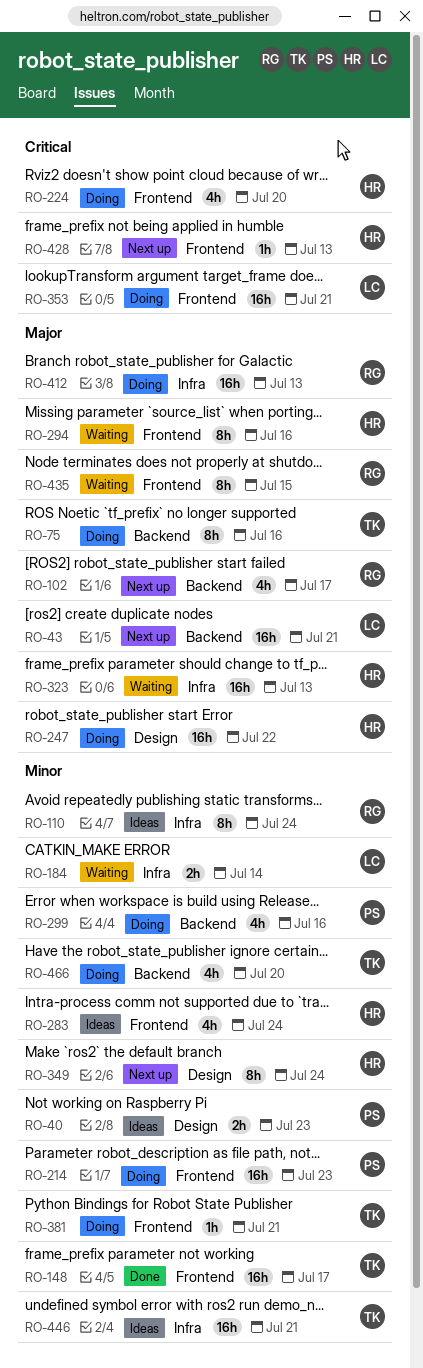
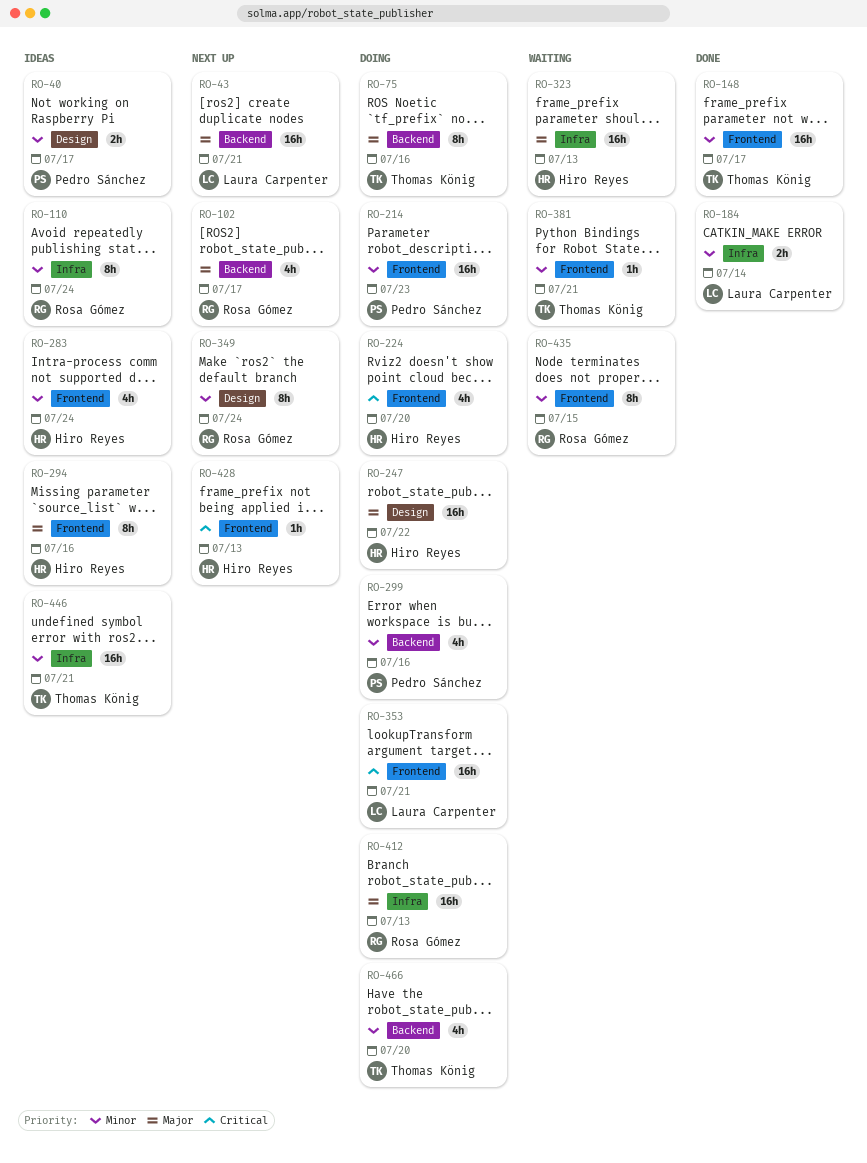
RO-40, due: Jul 23 -> Jul 17
RO-184, status: Waiting -> Done
RO-294, status: Waiting -> Ideas
RO-349, owner: Hiro Reyes -> Rosa Gómez
RO-381, status: Doing -> Waiting
RO-435, priority: Major -> Minor

